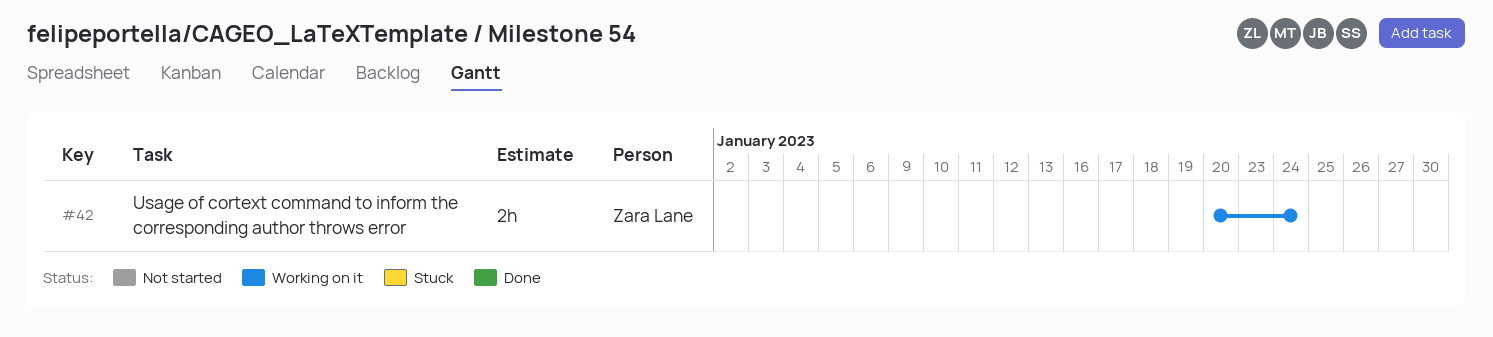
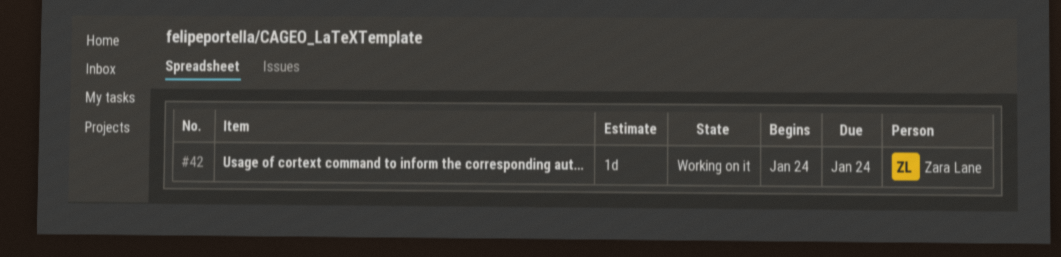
#42, estimate: 2h -> 1d
#42, start: Jan 20 -> Jan 24

